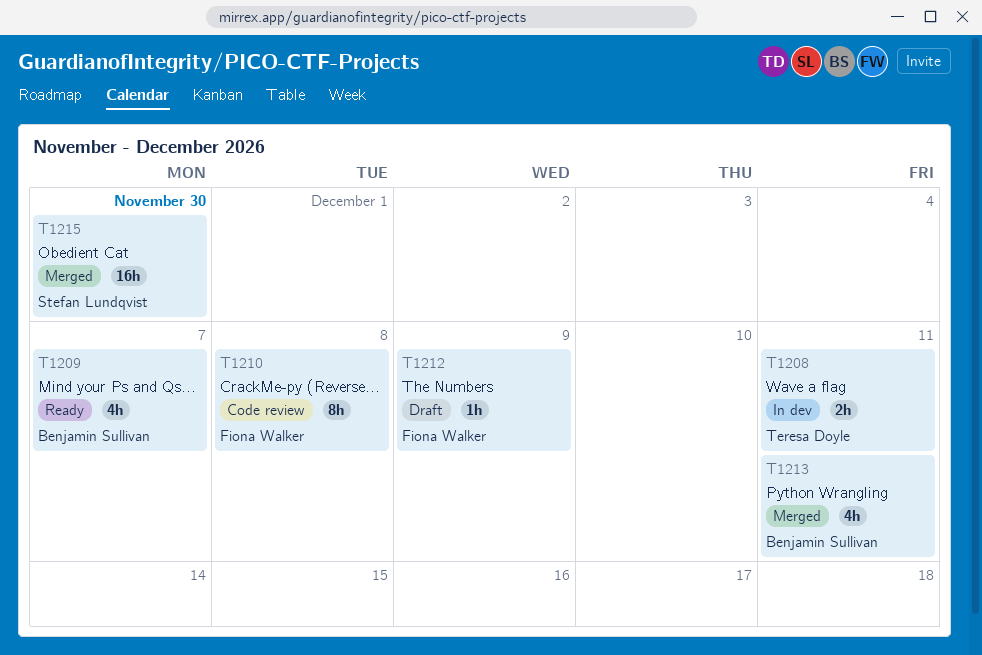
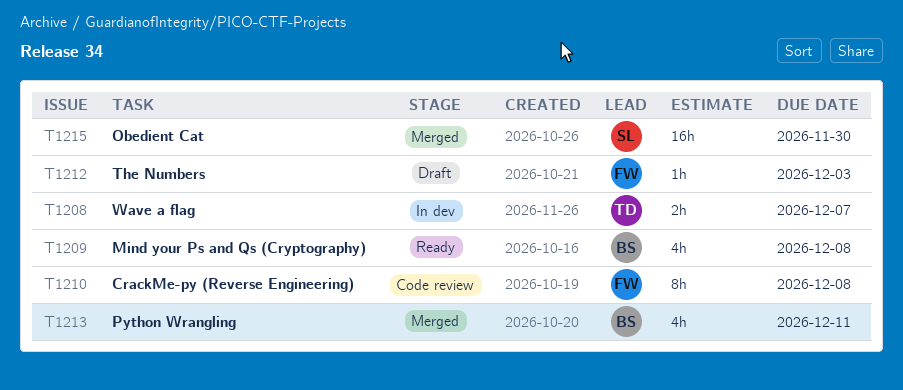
T1208, due: Dec 11 -> Dec 7
T1209, due: Dec 7 -> Dec 8
T1212, due: Dec 9 -> Dec 3

